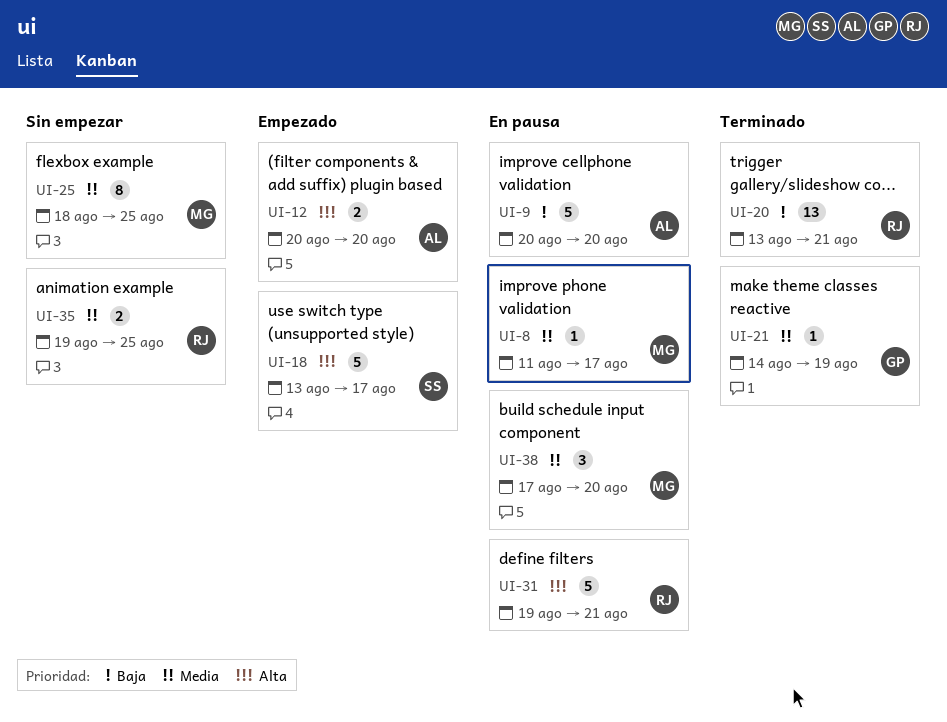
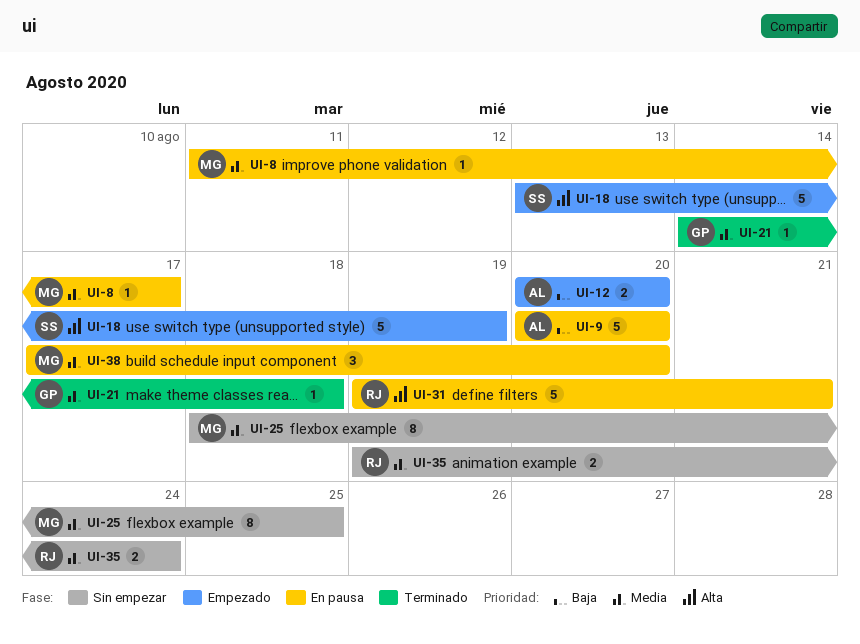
UI-12, priority: Alta -> Baja
UI-18, due: Aug 17 -> Aug 19
UI-20: present -> none
UI-21, due: Aug 19 -> Aug 18
UI-35, due: Aug 25 -> Aug 24

